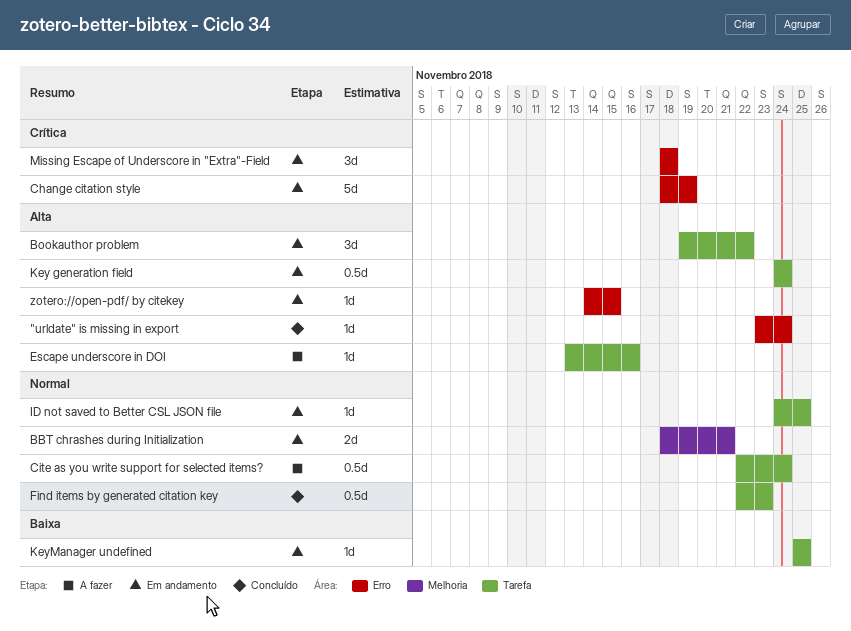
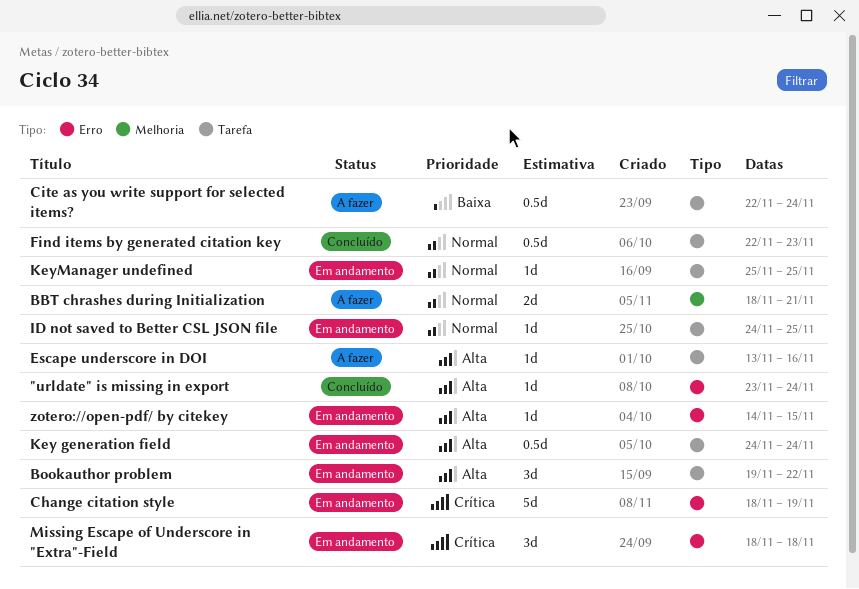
BBT chrashes during Initialization, status: Em andamento -> A fazer
Cite as you write support for selected items?, priority: Normal -> Baixa
KeyManager undefined, priority: Baixa -> Normal

